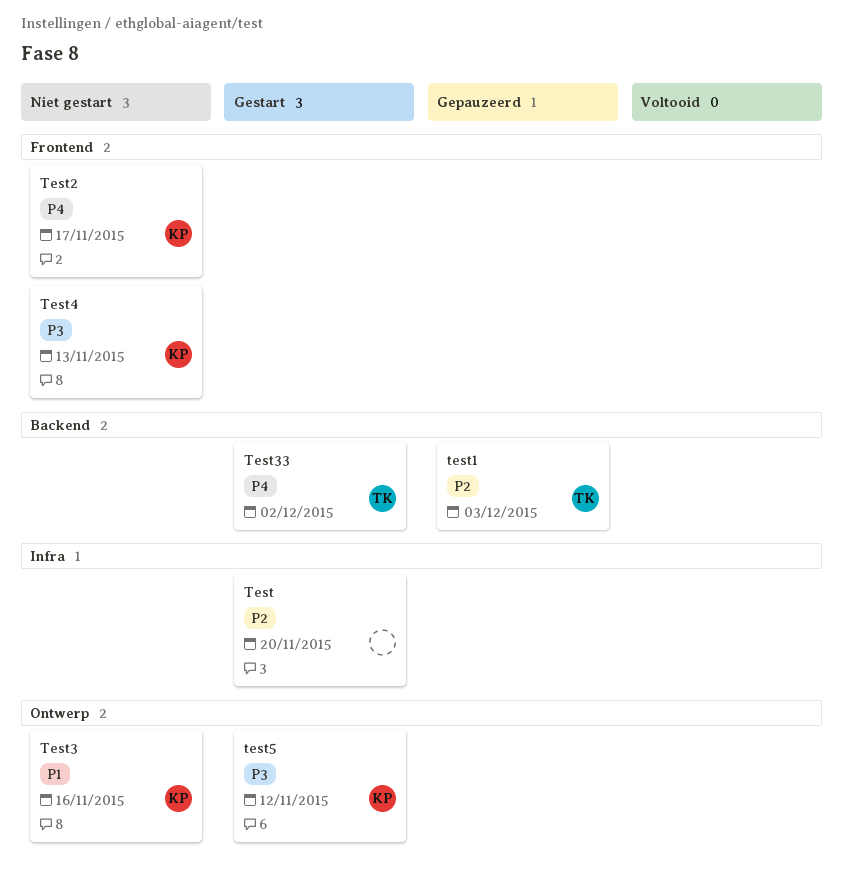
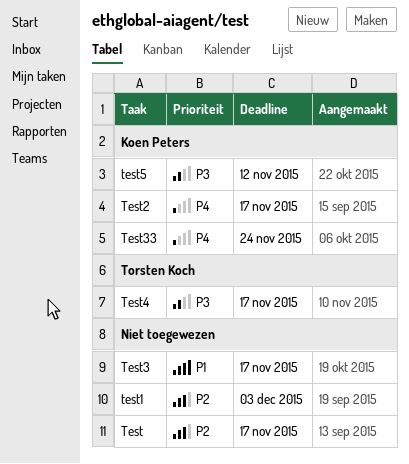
Test, due: Nov 20 -> Nov 17
test1, owner: Torsten Koch -> none
Test3, owner: Koen Peters -> none
Test3, due: Nov 16 -> Nov 17
Test33, owner: Torsten Koch -> Koen Peters
Test33, due: Dec 2 -> Nov 24
Test4, owner: Koen Peters -> Torsten Koch
Test4, due: Nov 13 -> Nov 17

